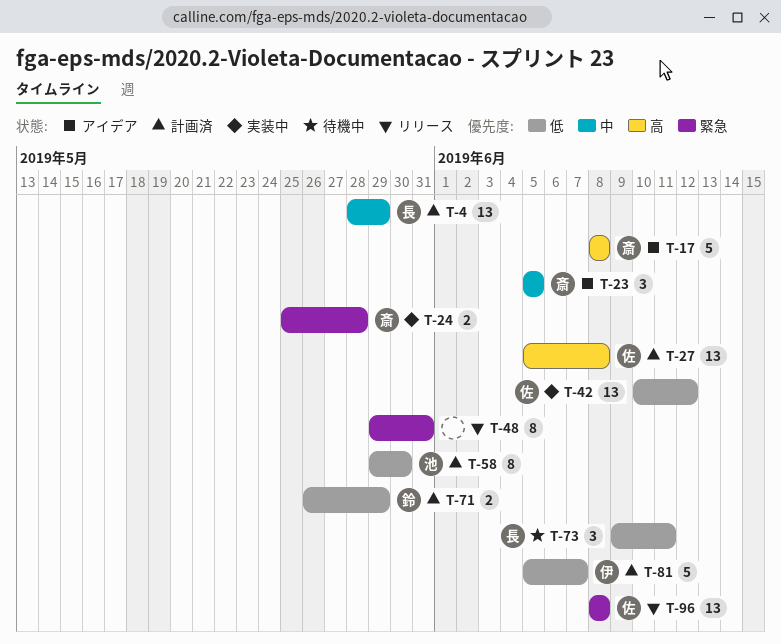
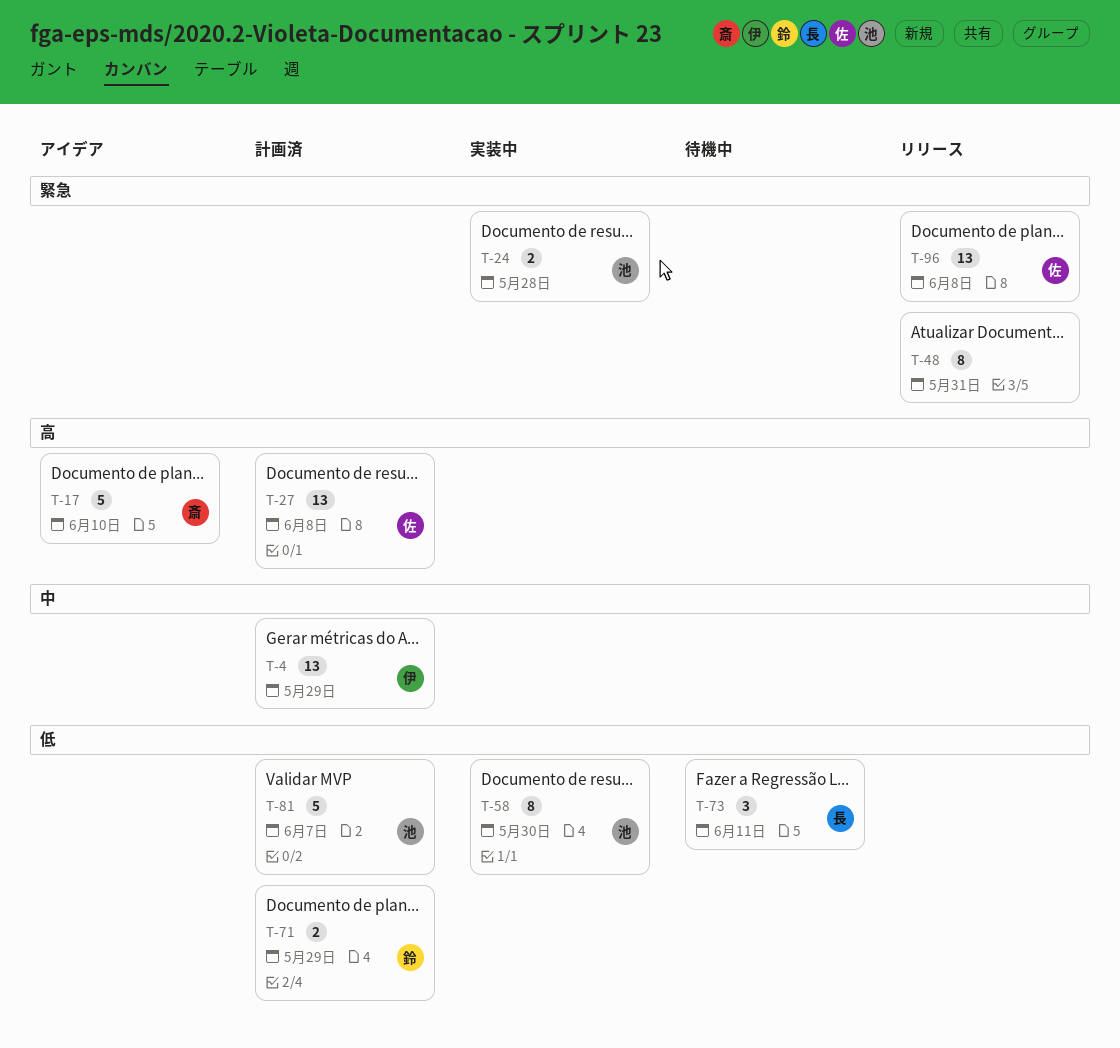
T-4, owner: 長 -> 伊
T-17, due: Jun 8 -> Jun 10
T-23: present -> none
T-24, owner: 斎 -> 池
T-42: present -> none
T-58, status: 計画済 -> 実装中
T-81, owner: 伊 -> 池

